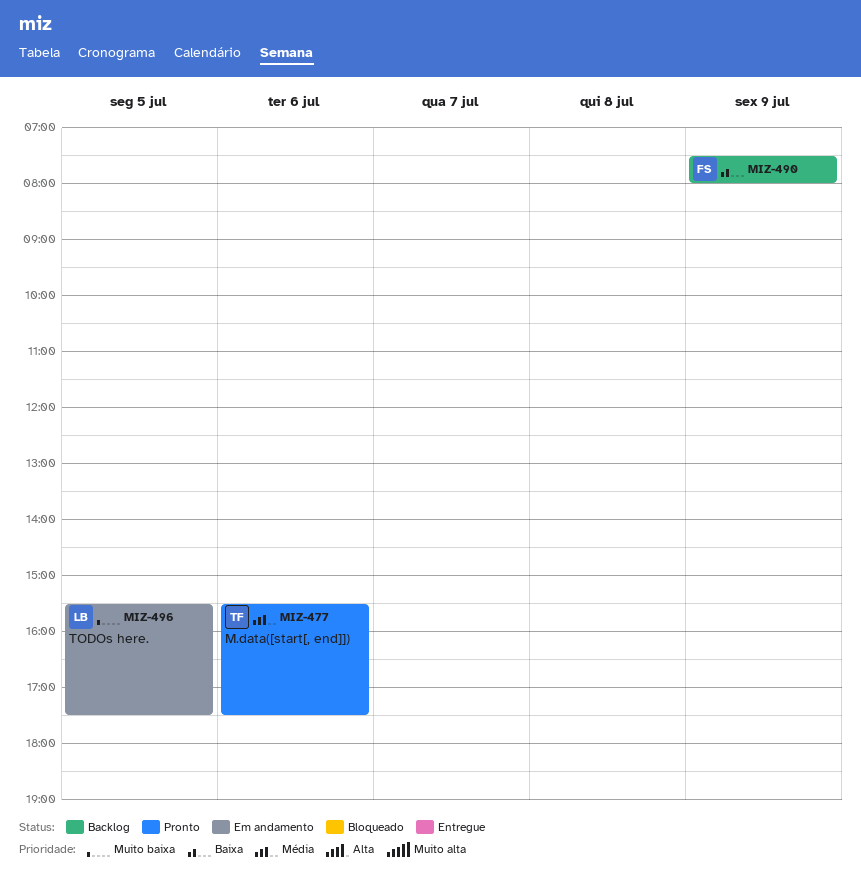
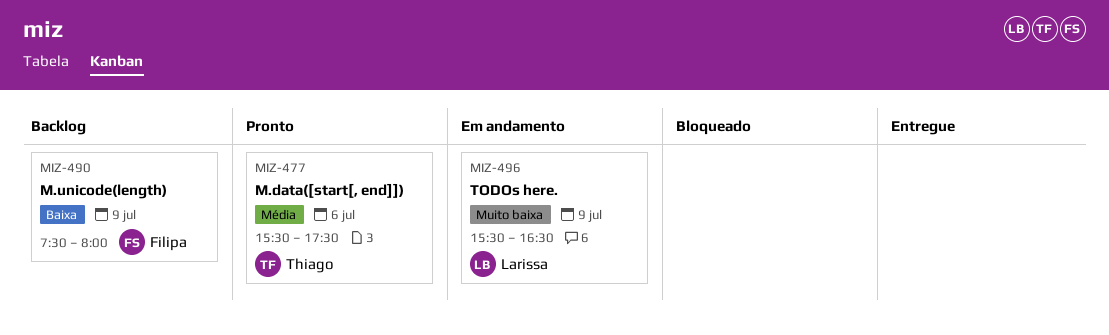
MIZ-496, day: Jul 5 -> Jul 9
MIZ-496, ends: 17:30 -> 16:30

